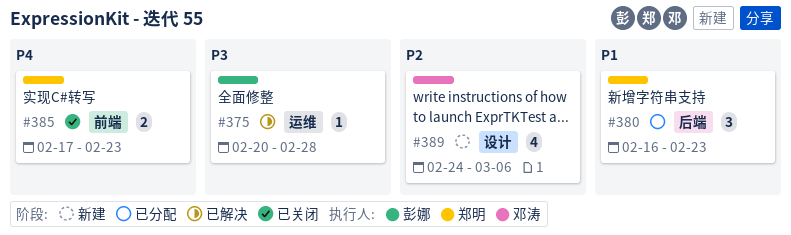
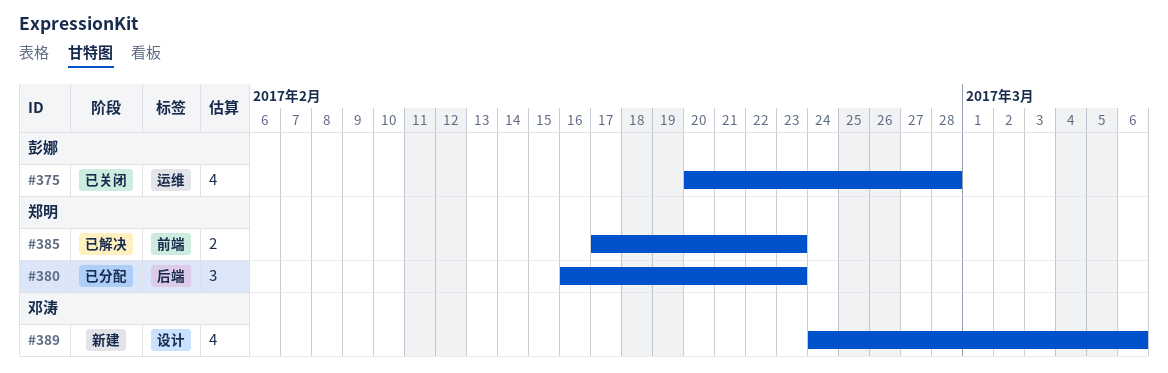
#375, status: 已解决 -> 已关闭
#375, estimate: 1 -> 4
#385, status: 已关闭 -> 已解决

